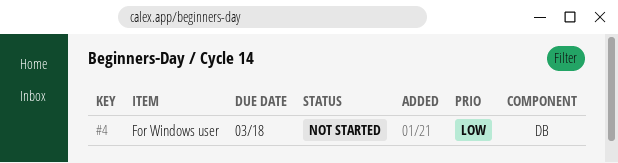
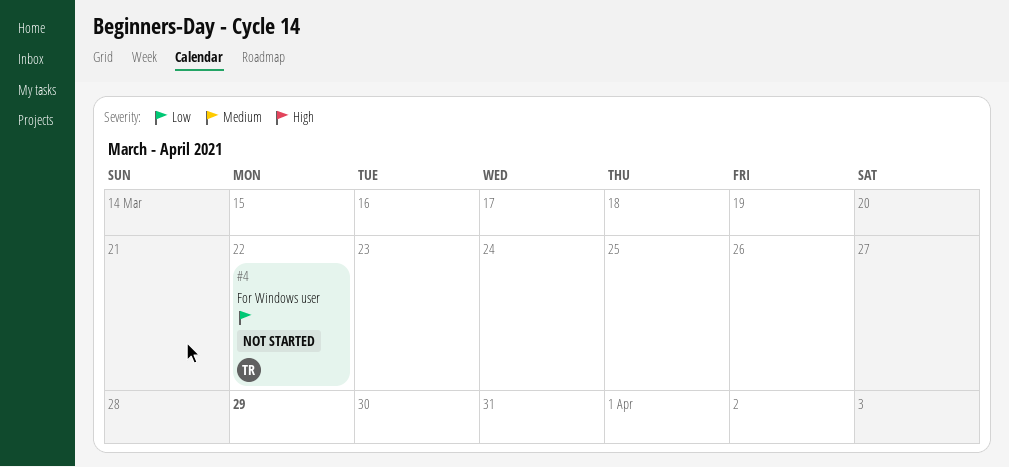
#4, due: Mar 18 -> Mar 22

